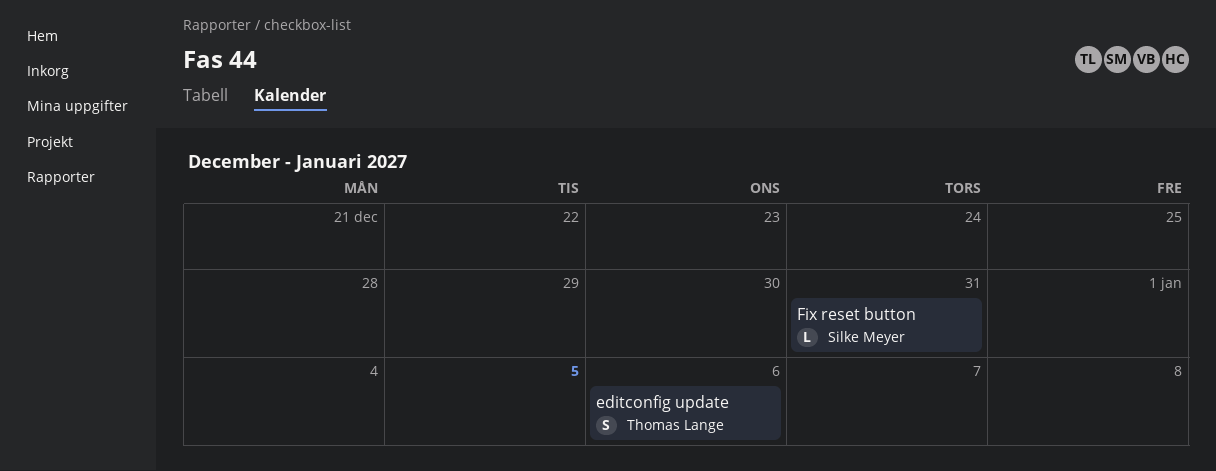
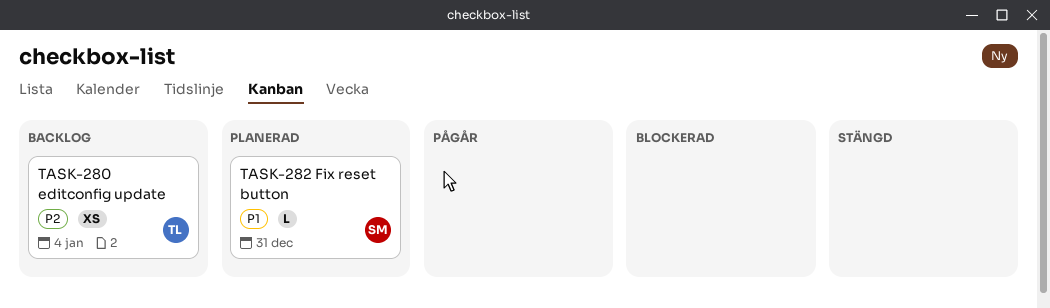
editconfig update, estimate: S -> XS
editconfig update, due: Jan 6 -> Jan 4

